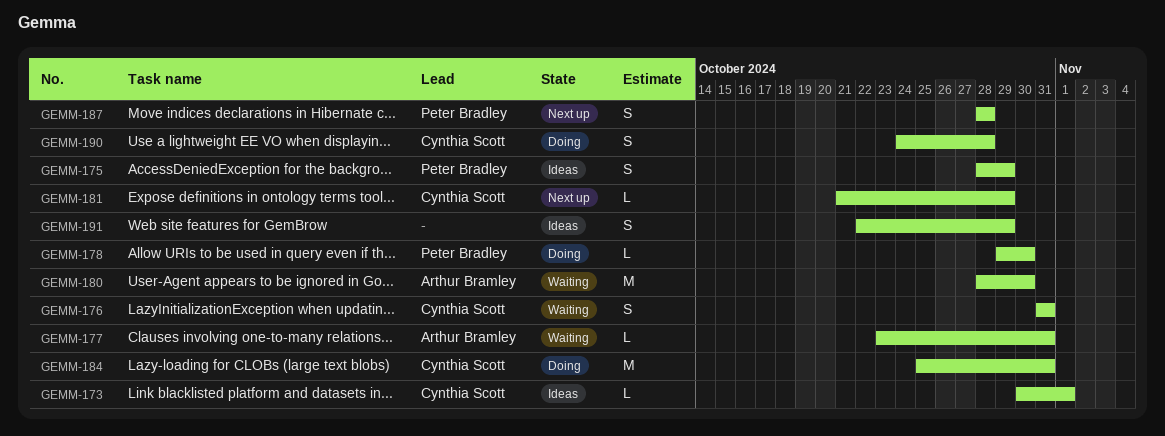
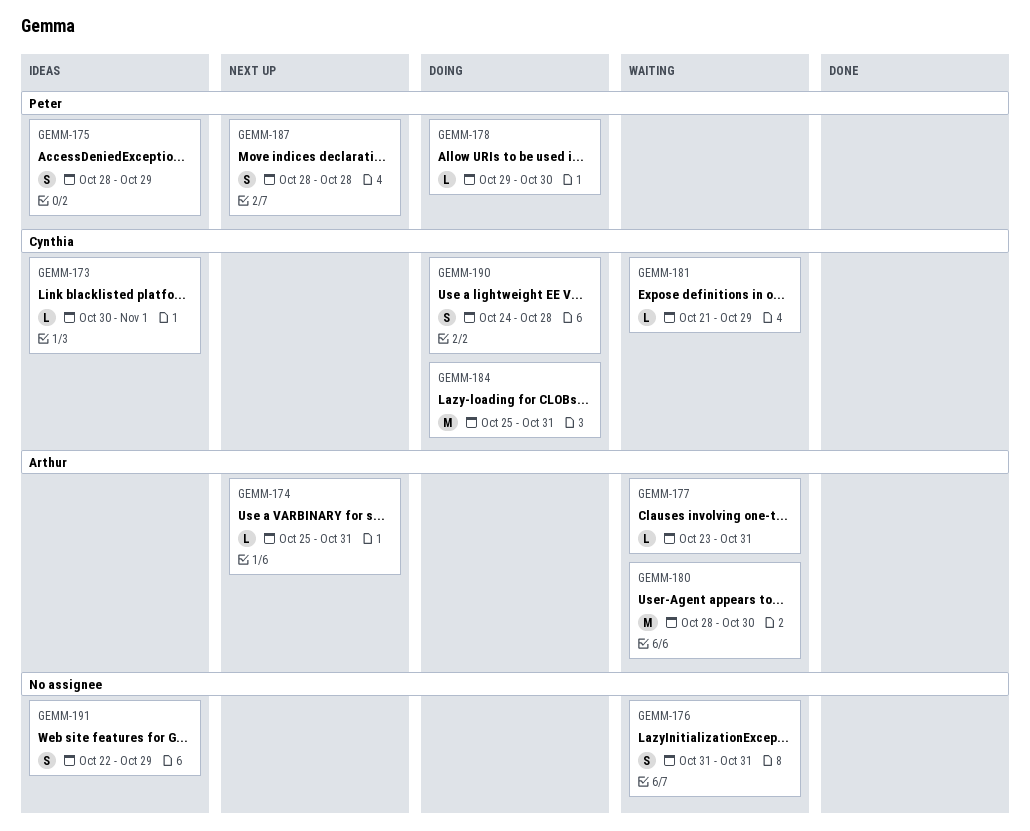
GEMM-174: none -> present
GEMM-176, owner: Cynthia Scott -> none
GEMM-181, status: Next up -> Waiting

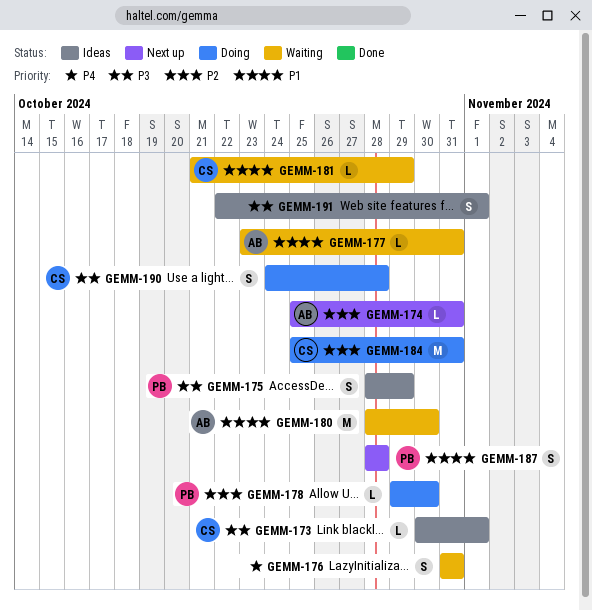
GEMM-191, due: Oct 29 -> Nov 1

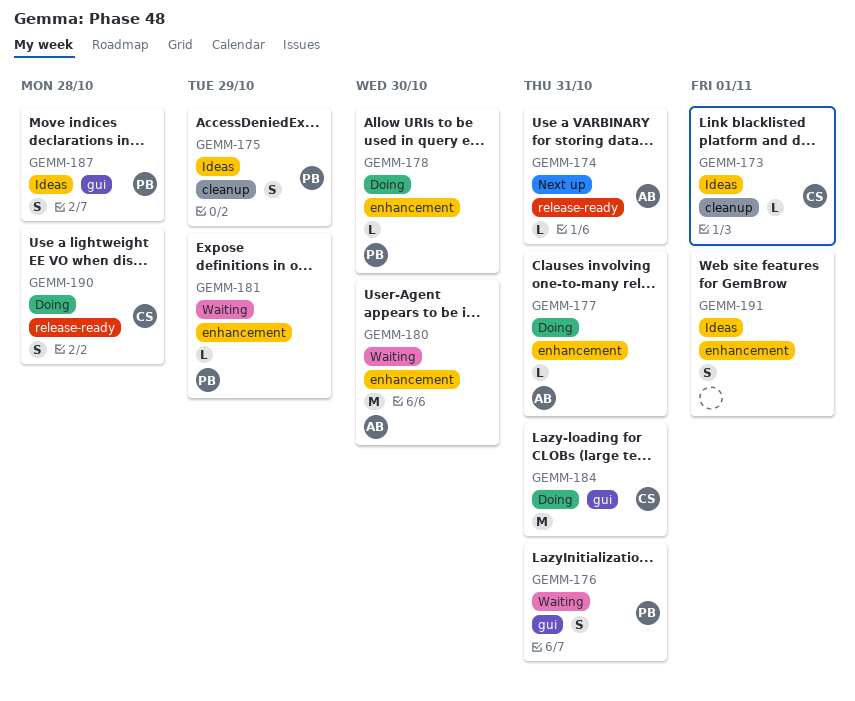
GEMM-176, owner: none -> PB
GEMM-177, status: Waiting -> Doing
GEMM-181, owner: CS -> PB
GEMM-187, status: Next up -> Ideas

